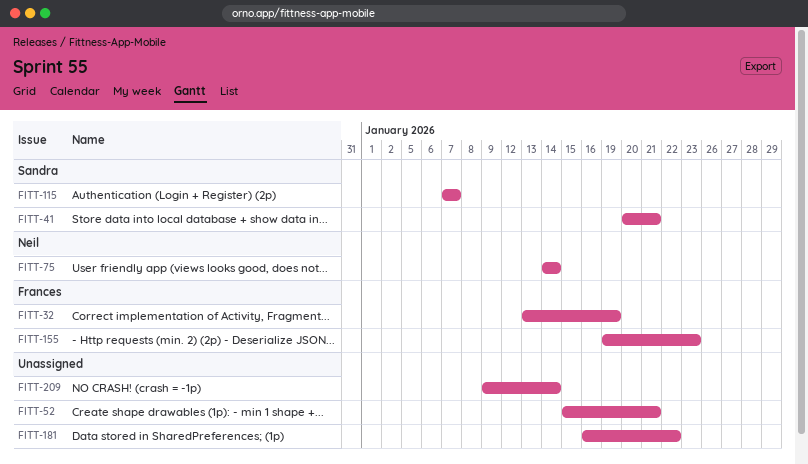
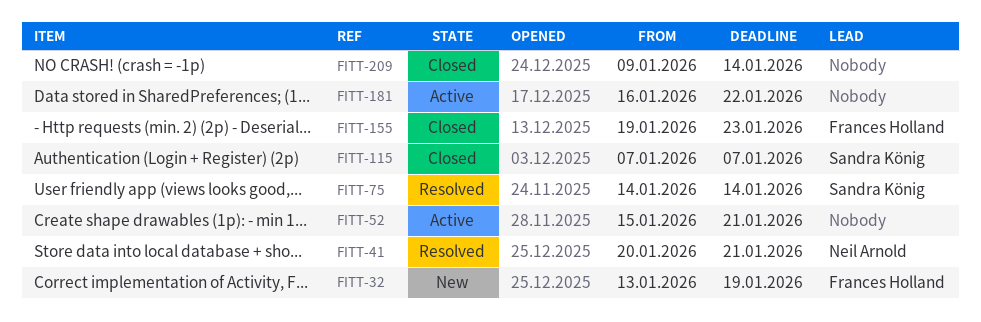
FITT-41, owner: Sandra König -> Neil Arnold
FITT-75, owner: Neil Arnold -> Sandra König

